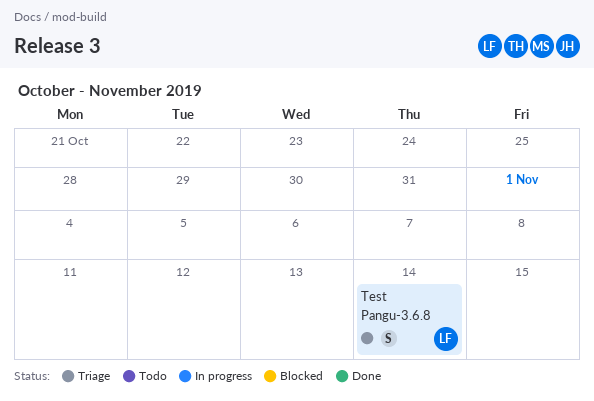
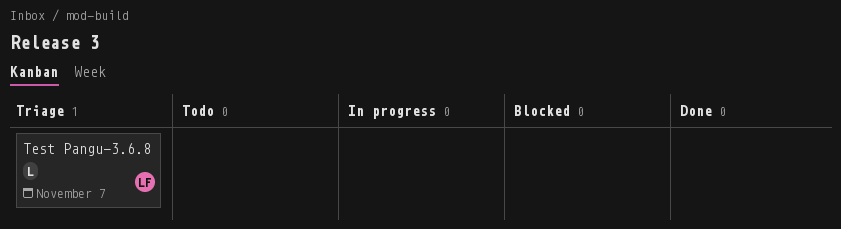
Test Pangu-3.6.8, estimate: S -> L
Test Pangu-3.6.8, due: Nov 14 -> Nov 7

